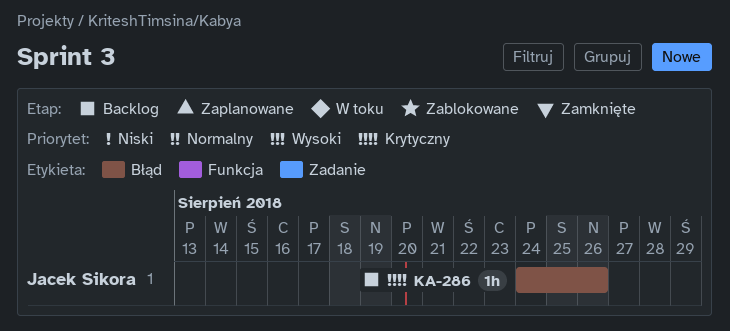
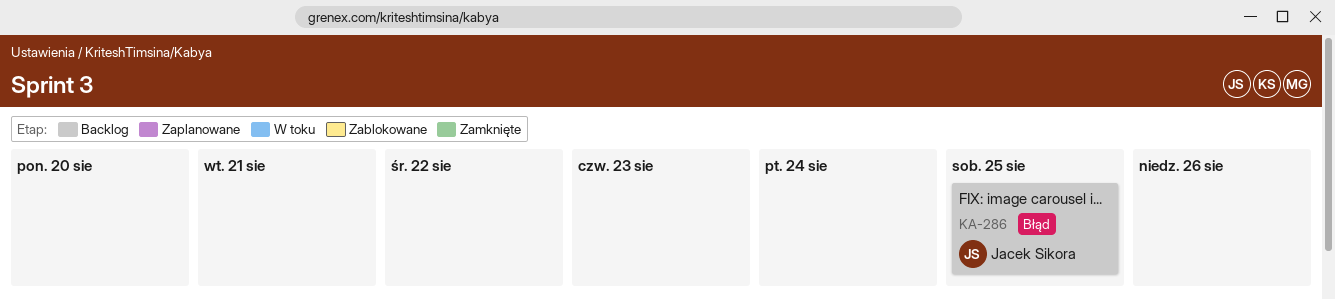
KA-286, due: Aug 26 -> Aug 25

